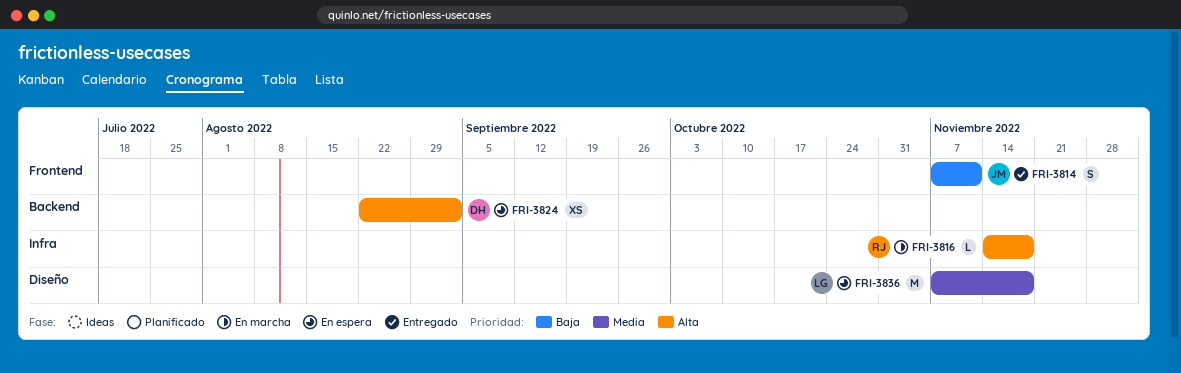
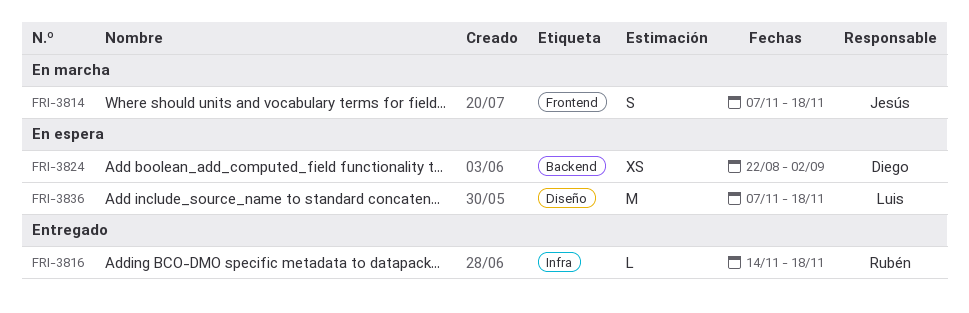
FRI-3814, status: Entregado -> En marcha
FRI-3814, due: Nov 11 -> Nov 18
FRI-3816, status: En marcha -> Entregado

